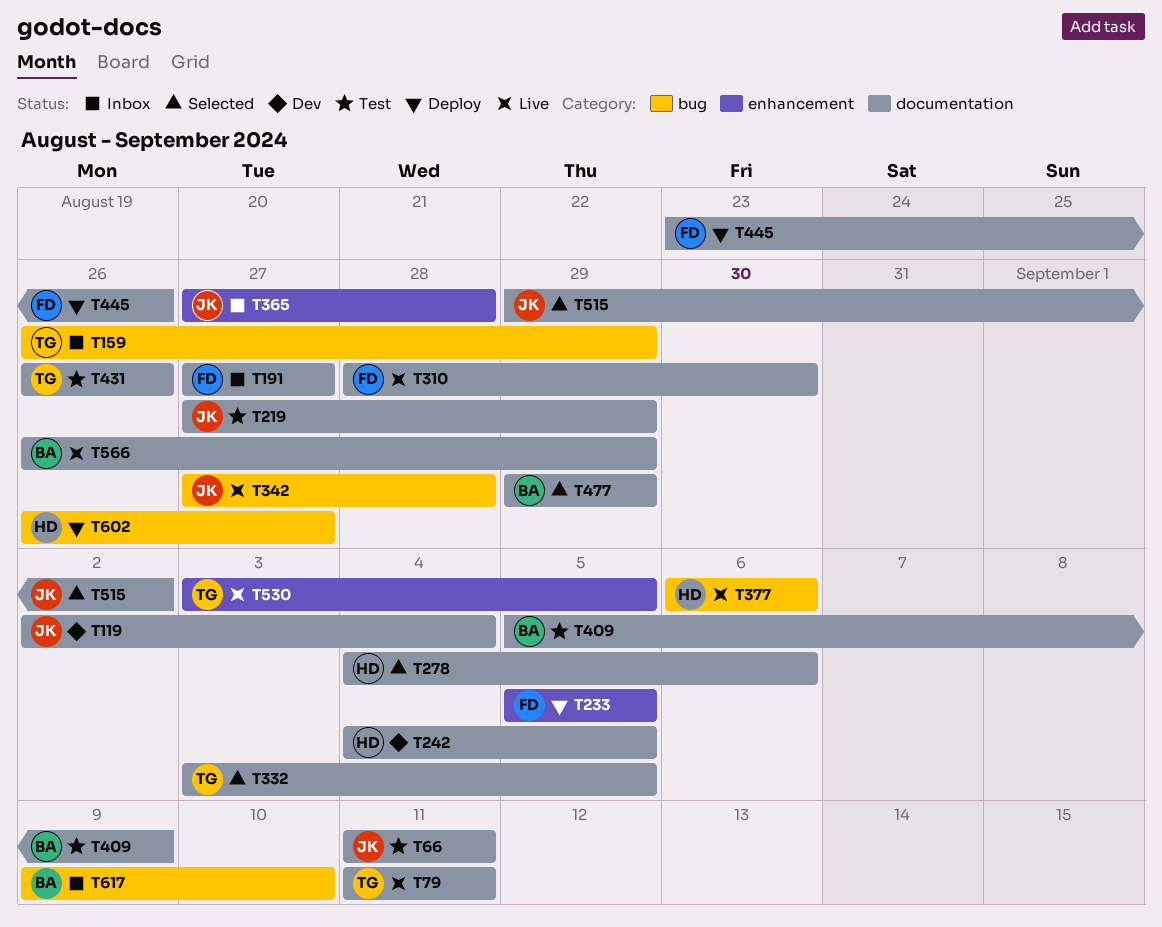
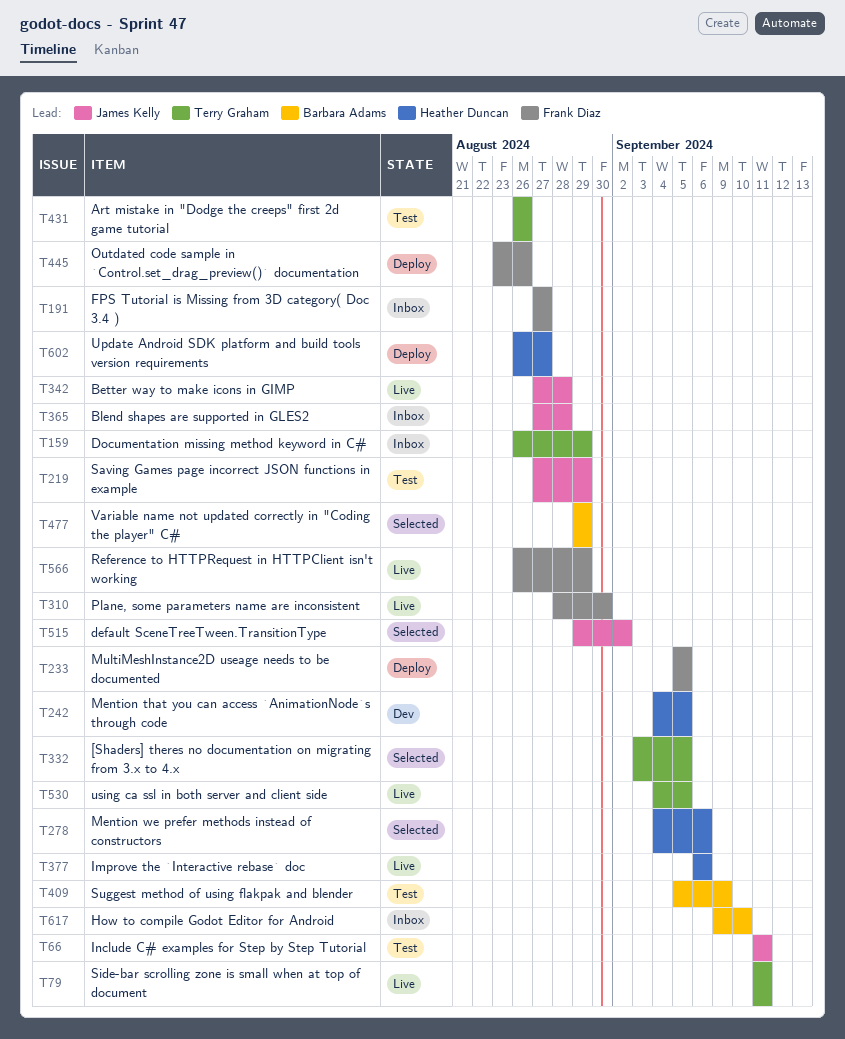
T119: present -> none
T530, start: Sep 3 -> Sep 4
T566, owner: Barbara Adams -> Frank Diaz

